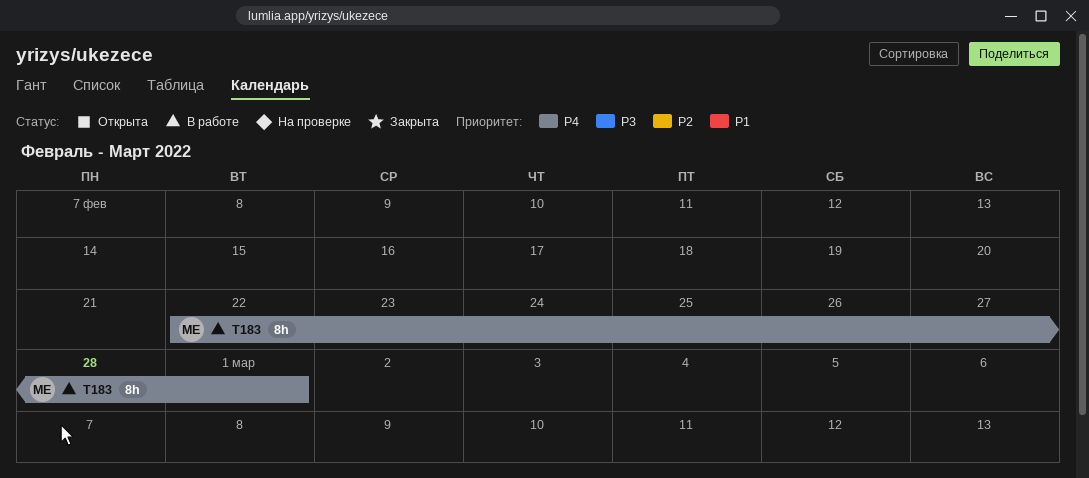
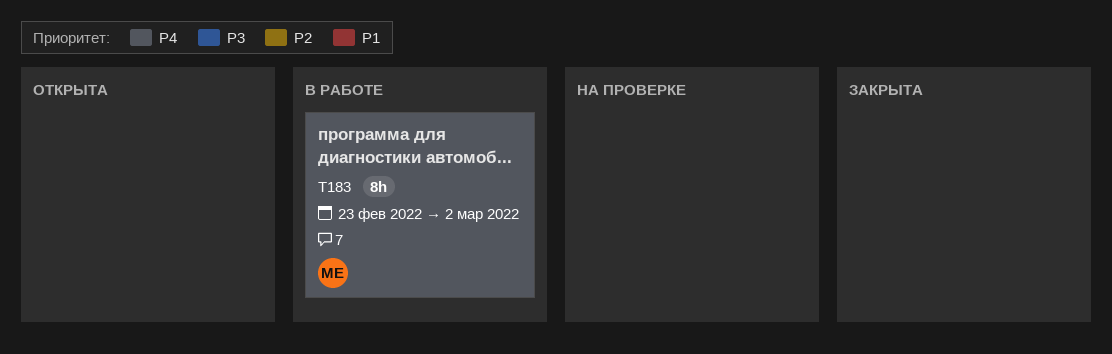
T183, start: Feb 22 -> Feb 23
T183, due: Mar 1 -> Mar 2

